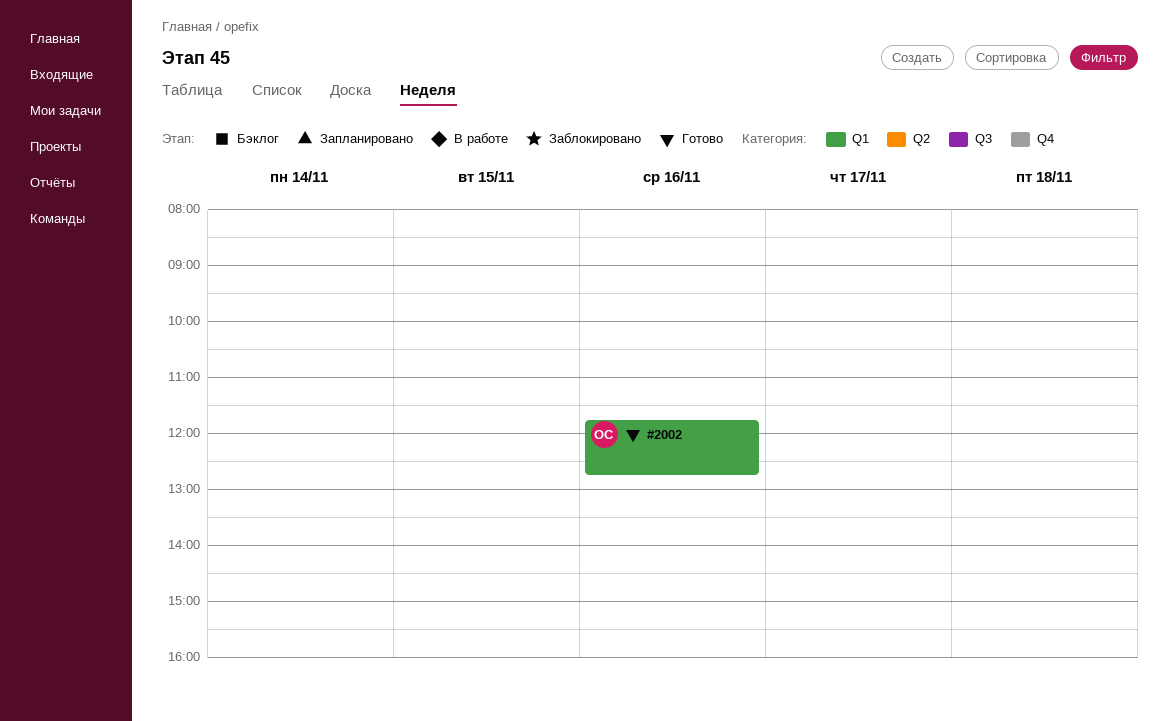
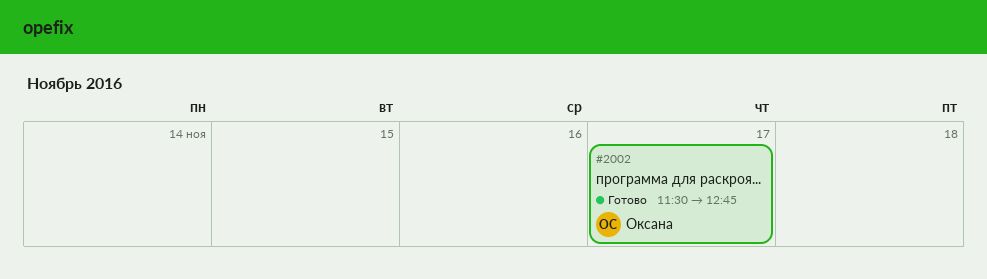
#2002, day: Nov 16 -> Nov 17
#2002, begins: 11:45 -> 11:30

